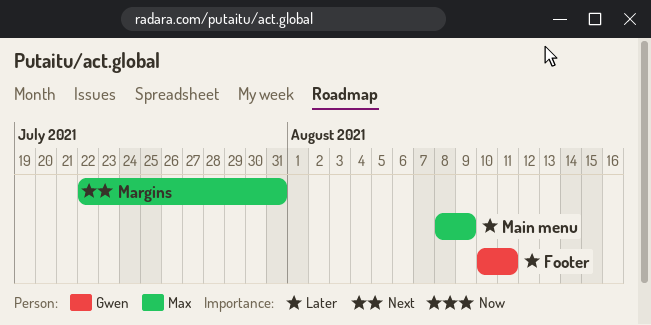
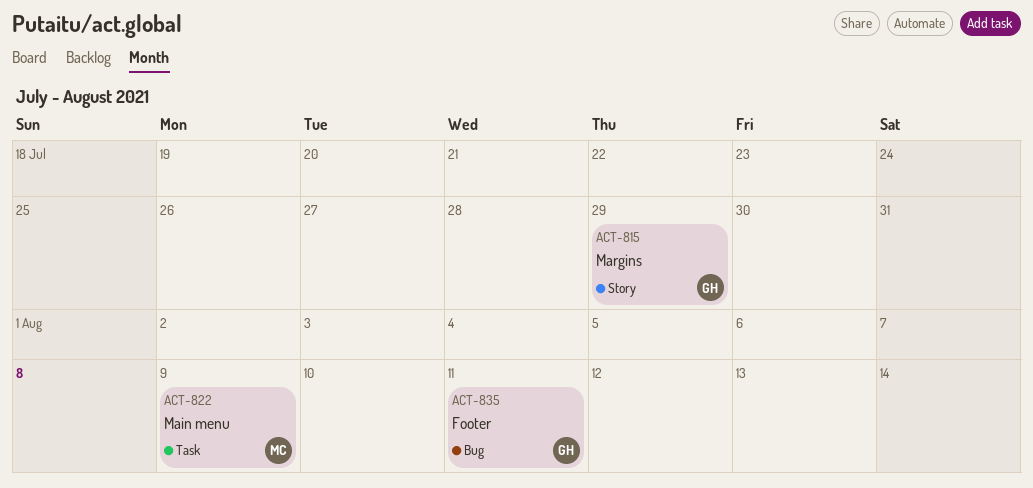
Margins, owner: Max -> Gwen
Margins, due: Jul 31 -> Jul 29

